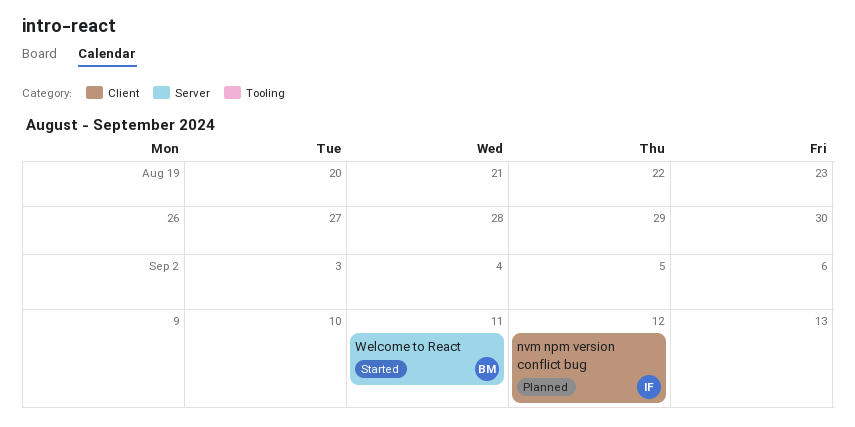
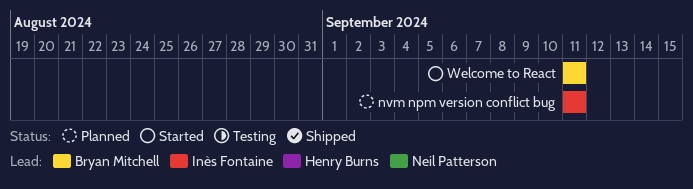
nvm npm version conflict bug, due: Sep 12 -> Sep 11

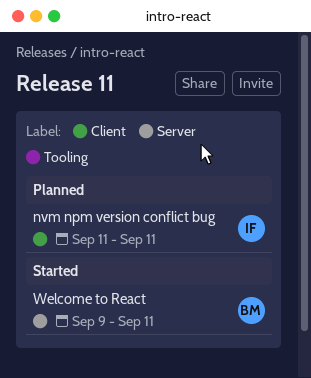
Welcome to React, start: Sep 11 -> Sep 9

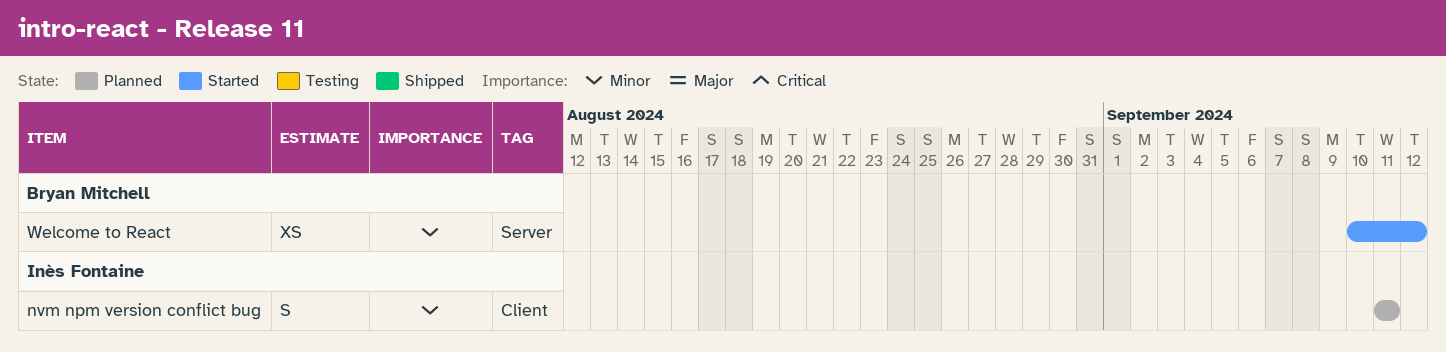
Welcome to React, start: Sep 9 -> Sep 10
Welcome to React, due: Sep 11 -> Sep 12

